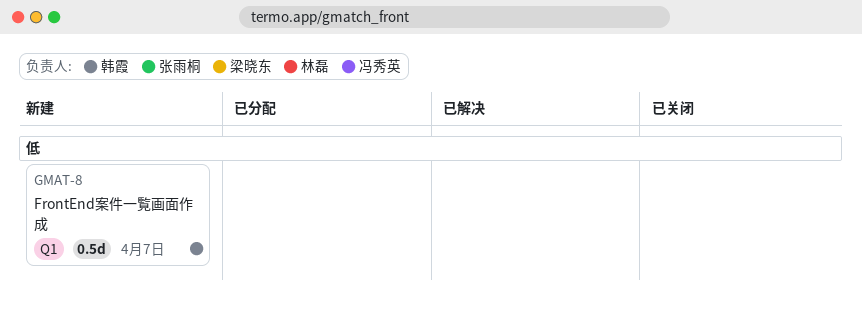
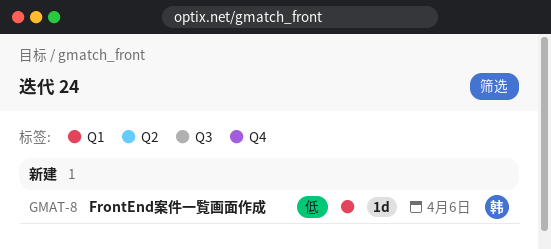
GMAT-8, estimate: 0.5d -> 1d
GMAT-8, due: Apr 7 -> Apr 6

